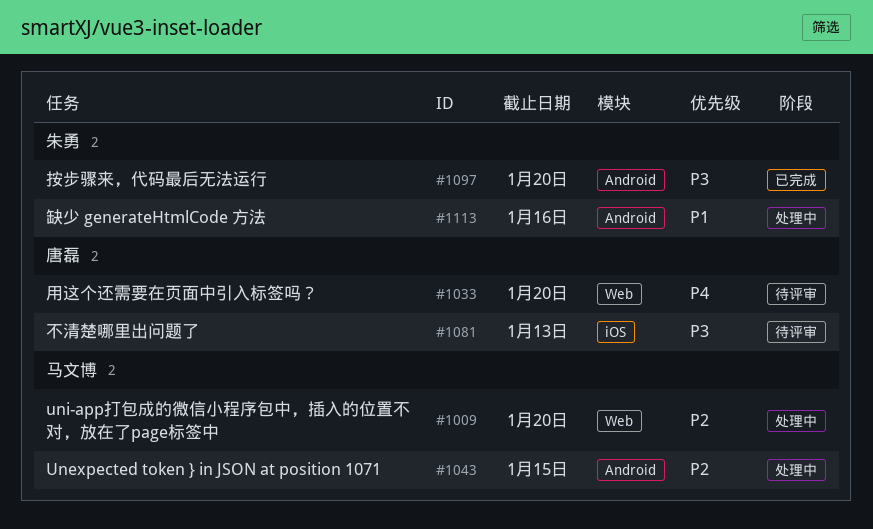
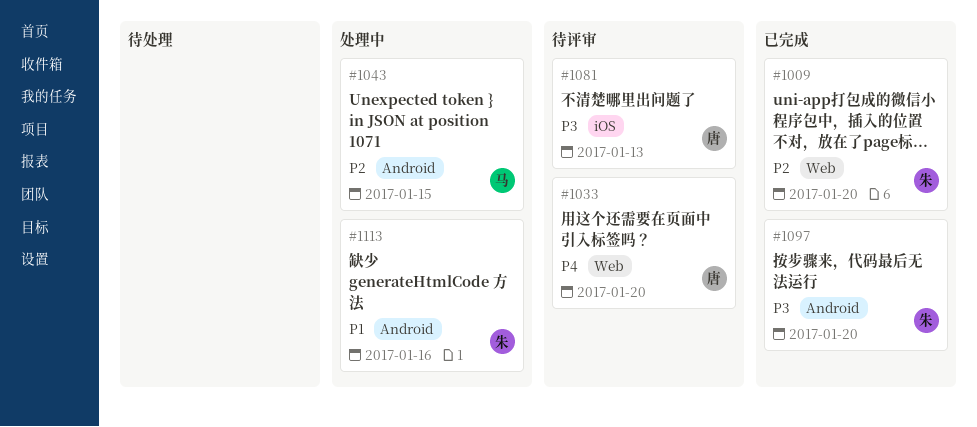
#1009, status: 处理中 -> 已完成
#1009, owner: 马文博 -> 朱勇

